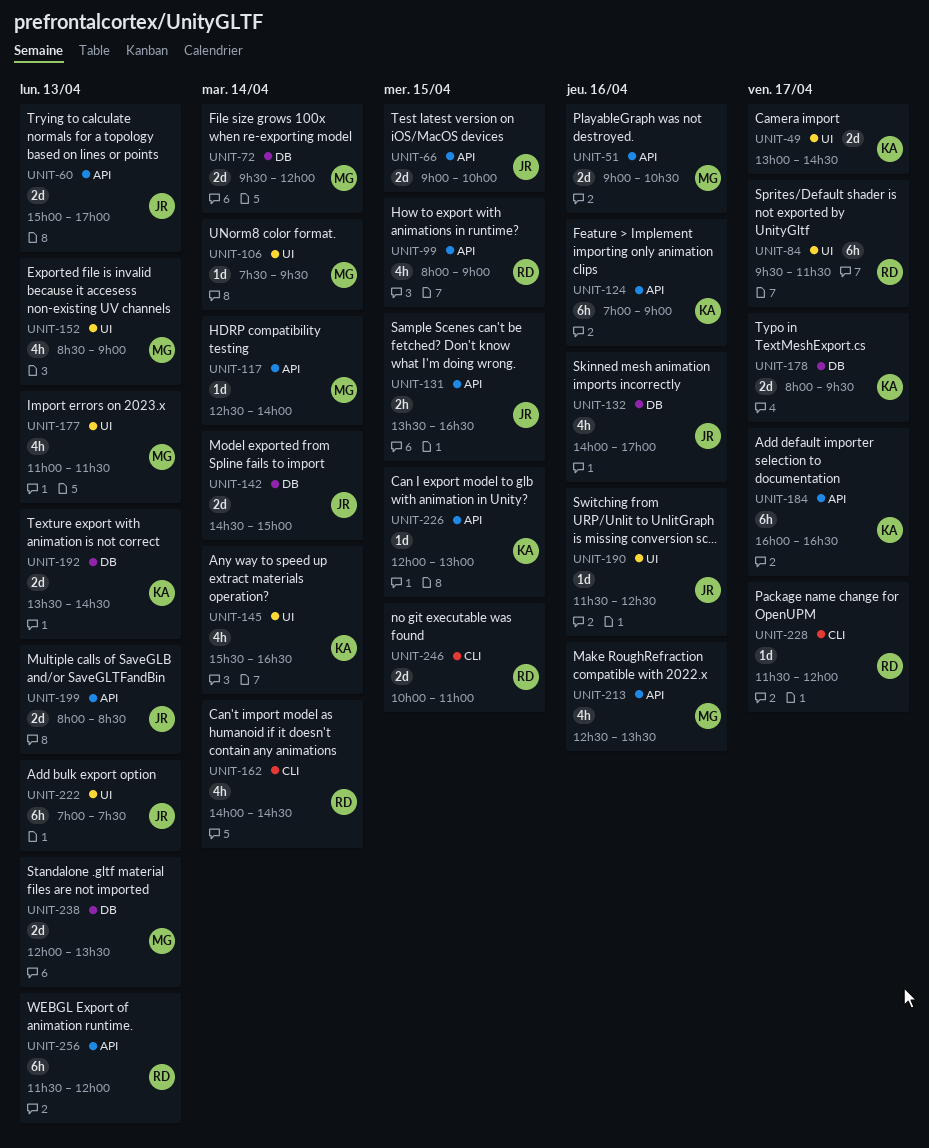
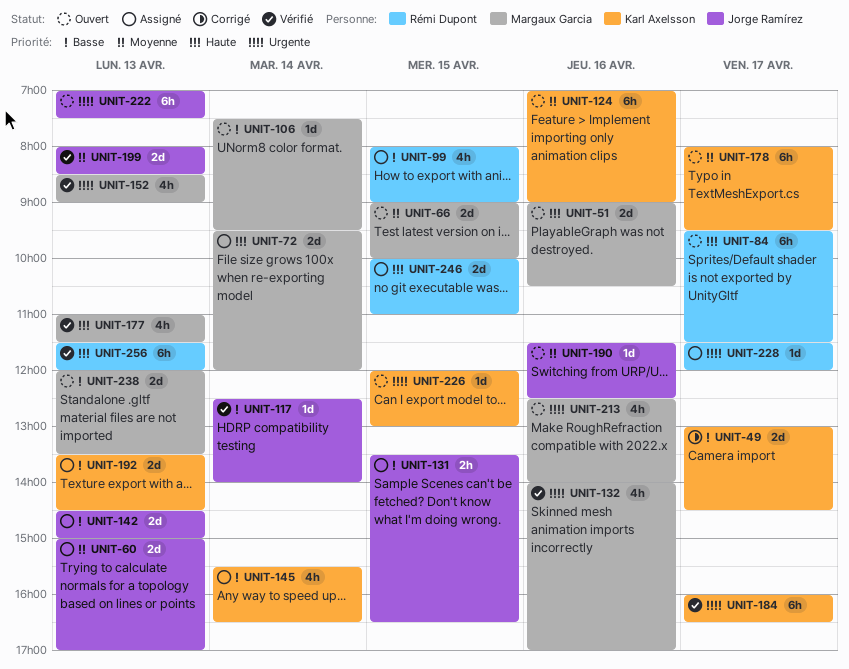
UNIT-66, owner: Jorge Ramírez -> Margaux Garcia
UNIT-117, owner: Margaux Garcia -> Jorge Ramírez
UNIT-132, owner: Jorge Ramírez -> Margaux Garcia
UNIT-142, day: Apr 14 -> Apr 13
UNIT-162: present -> none
UNIT-178, estimate: 2d -> 6h
UNIT-213, ends: 13:30 -> 14:00

